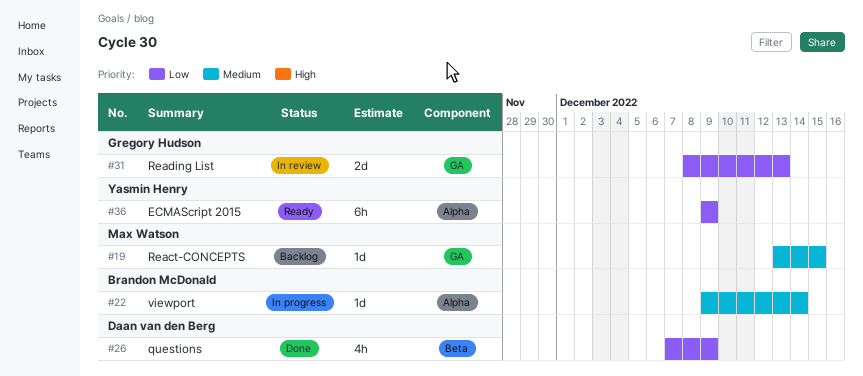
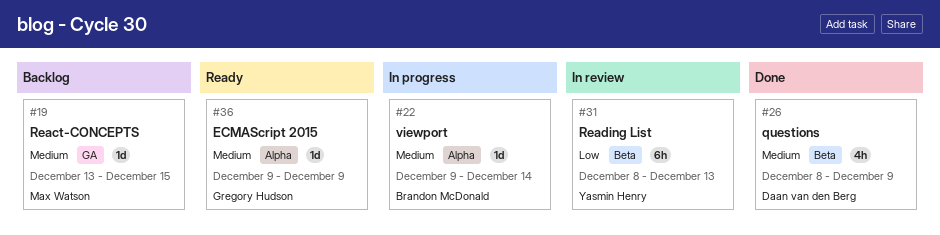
#26, priority: Low -> Medium
#26, start: Dec 7 -> Dec 8
#31, owner: Gregory Hudson -> Yasmin Henry
#31, label: GA -> Beta
#31, estimate: 2d -> 6h
#36, owner: Yasmin Henry -> Gregory Hudson
#36, priority: Low -> Medium
#36, estimate: 6h -> 1d

